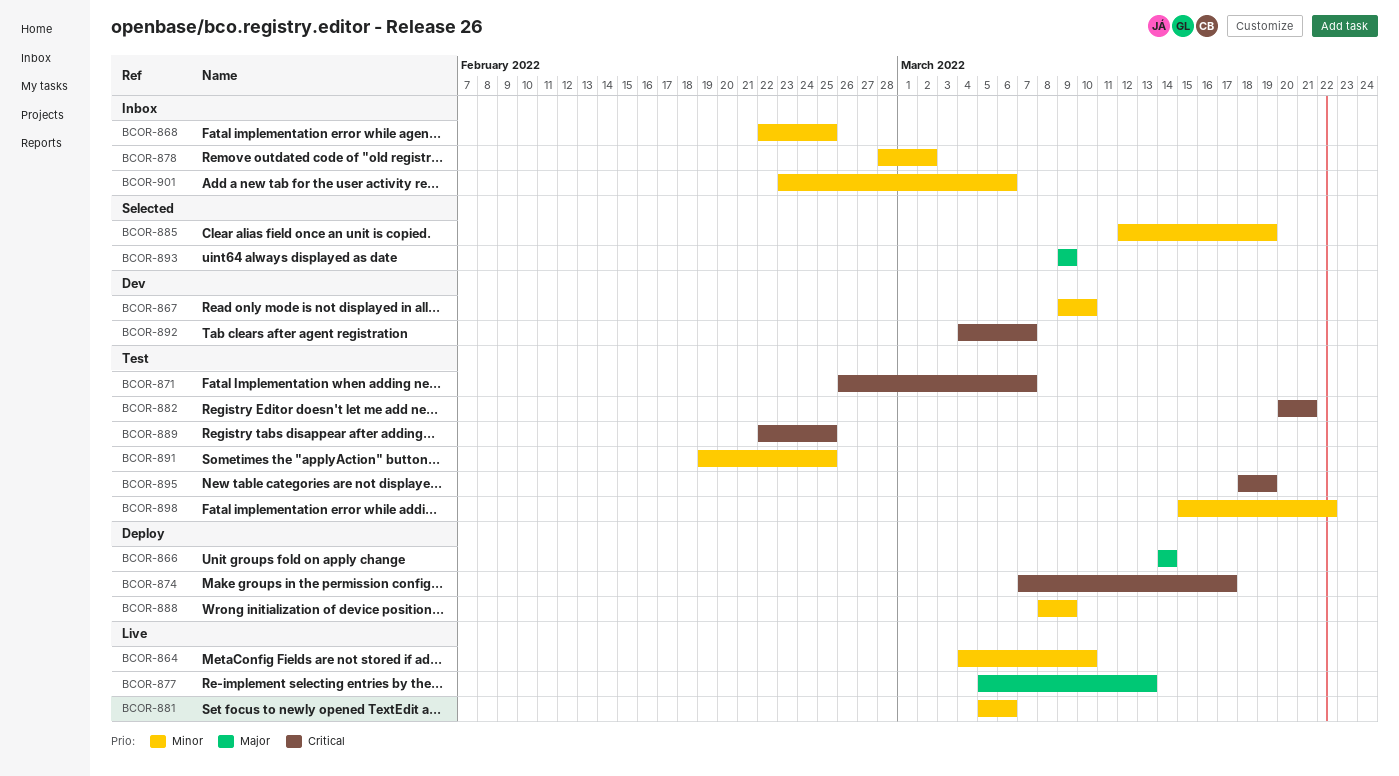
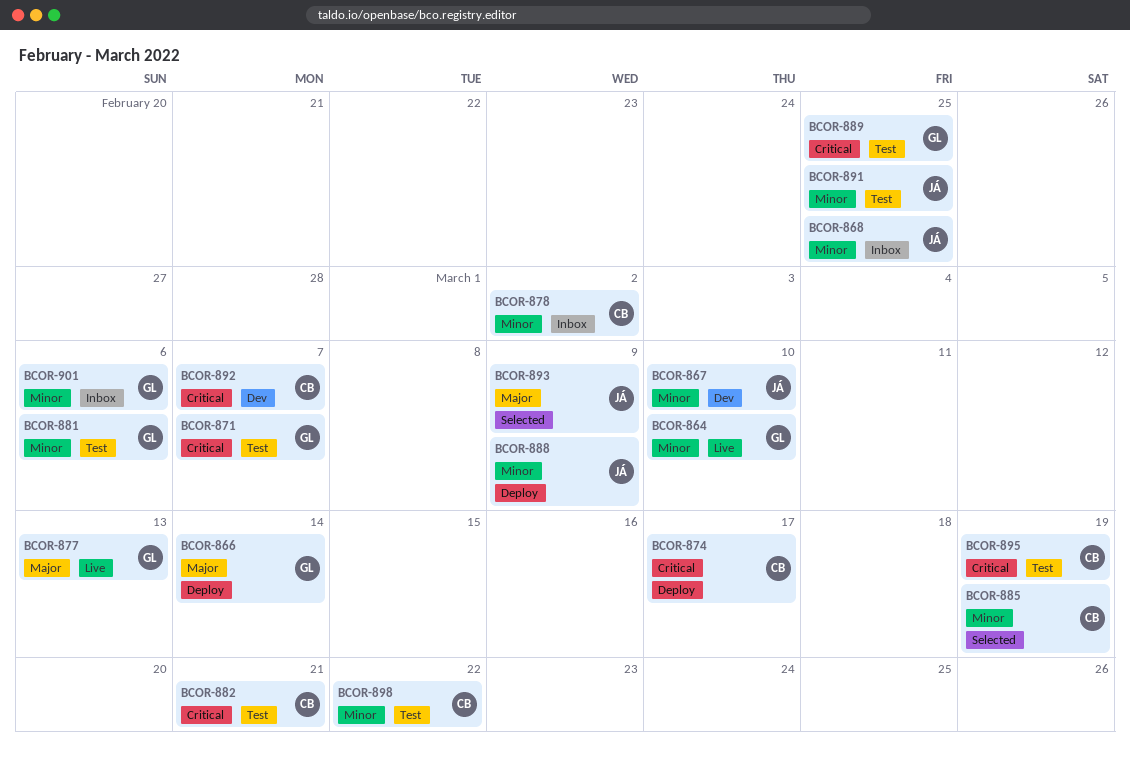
BCOR-881, status: Live -> Test

